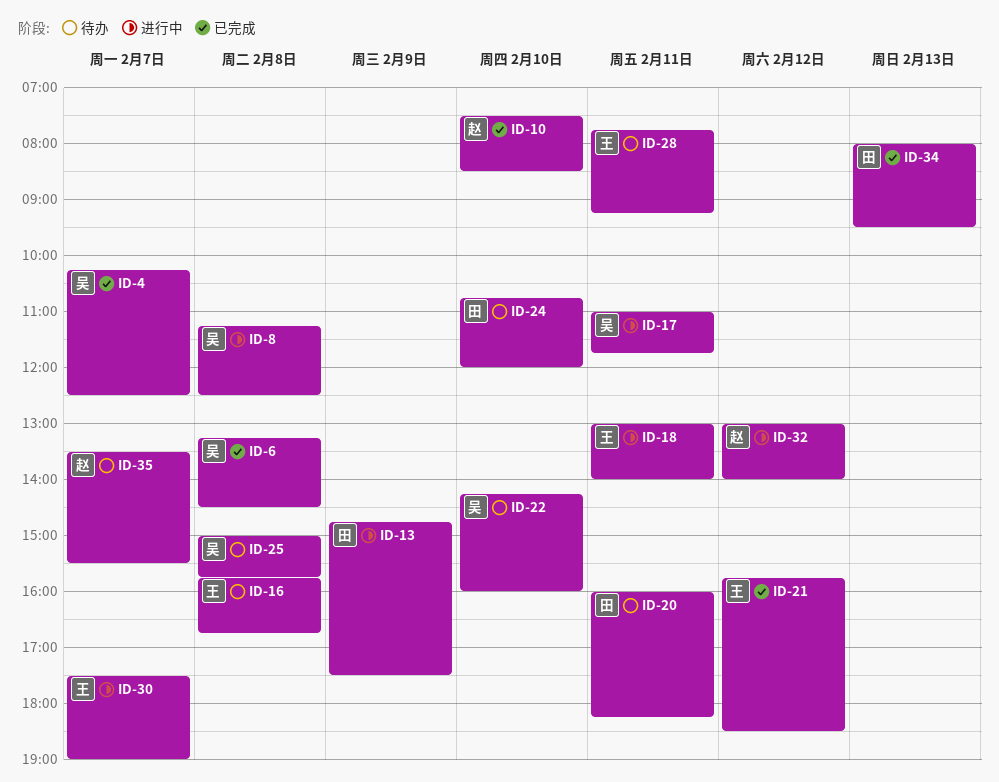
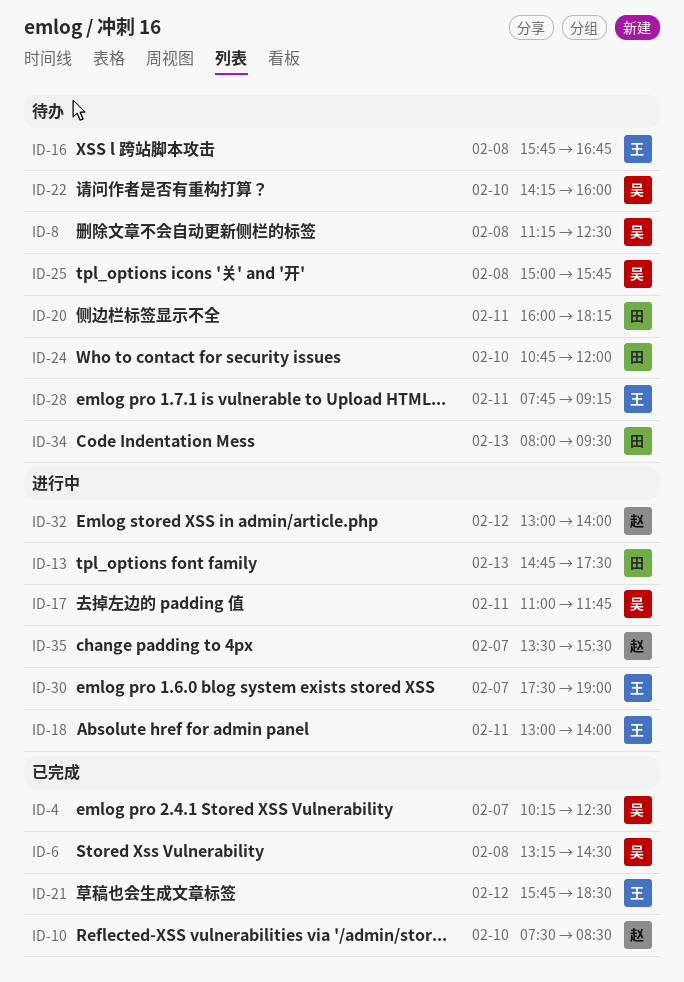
ID-8, status: 进行中 -> 待办
ID-13, day: Feb 9 -> Feb 13
ID-34, status: 已完成 -> 待办
ID-35, status: 待办 -> 进行中

